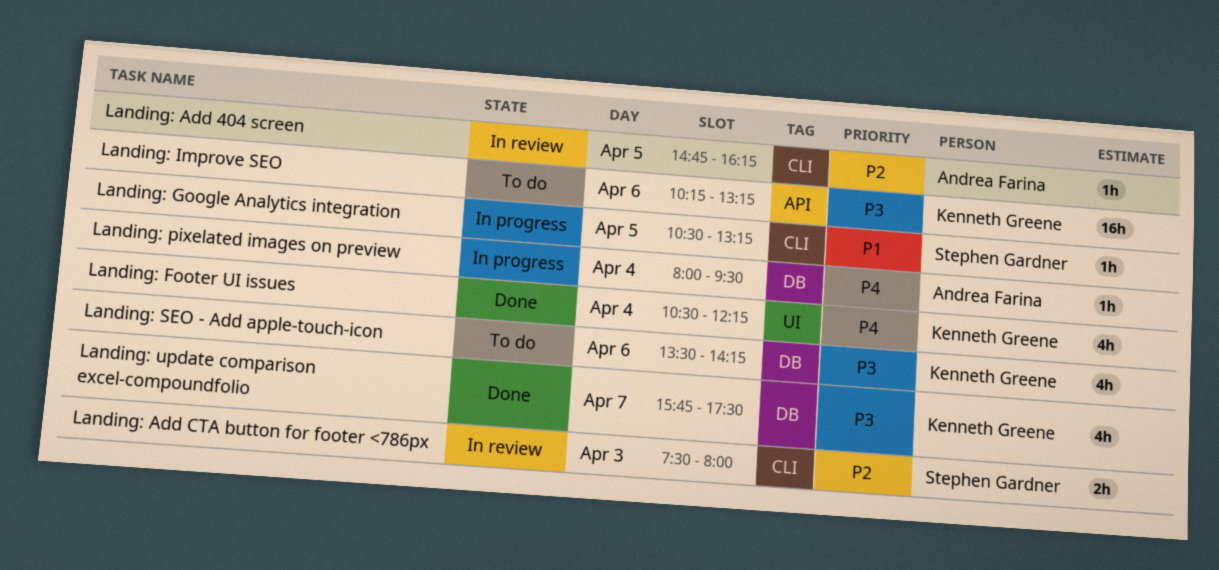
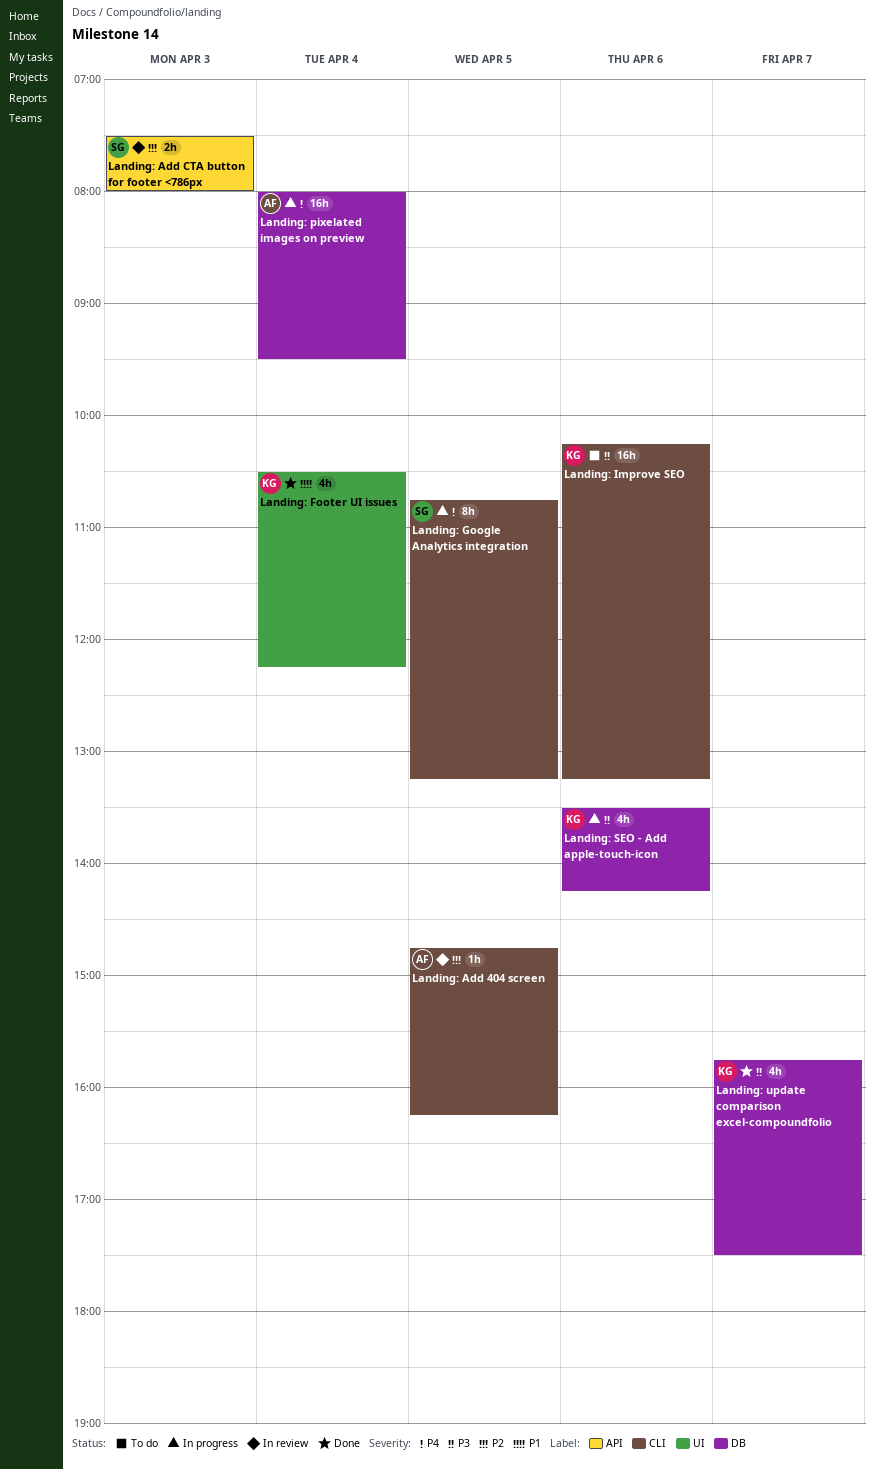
Landing: Add CTA button for footer <786px, label: CLI -> API
Landing: Footer UI issues, priority: P4 -> P1
Landing: Google Analytics integration, priority: P1 -> P4
Landing: Google Analytics integration, estimate: 1h -> 8h
Landing: Google Analytics integration, begins: 10:30 -> 10:45
Landing: Improve SEO, label: API -> CLI
Landing: pixelated images on preview, estimate: 1h -> 16h
Landing: SEO - Add apple-touch-icon, status: To do -> In progress

